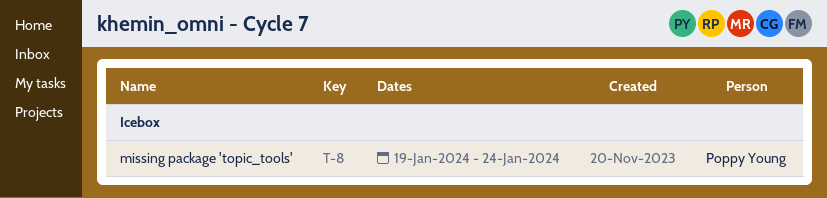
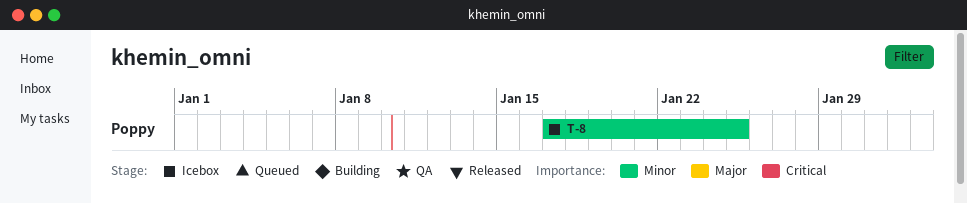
T-8, start: Jan 19 -> Jan 17
T-8, due: Jan 24 -> Jan 25

